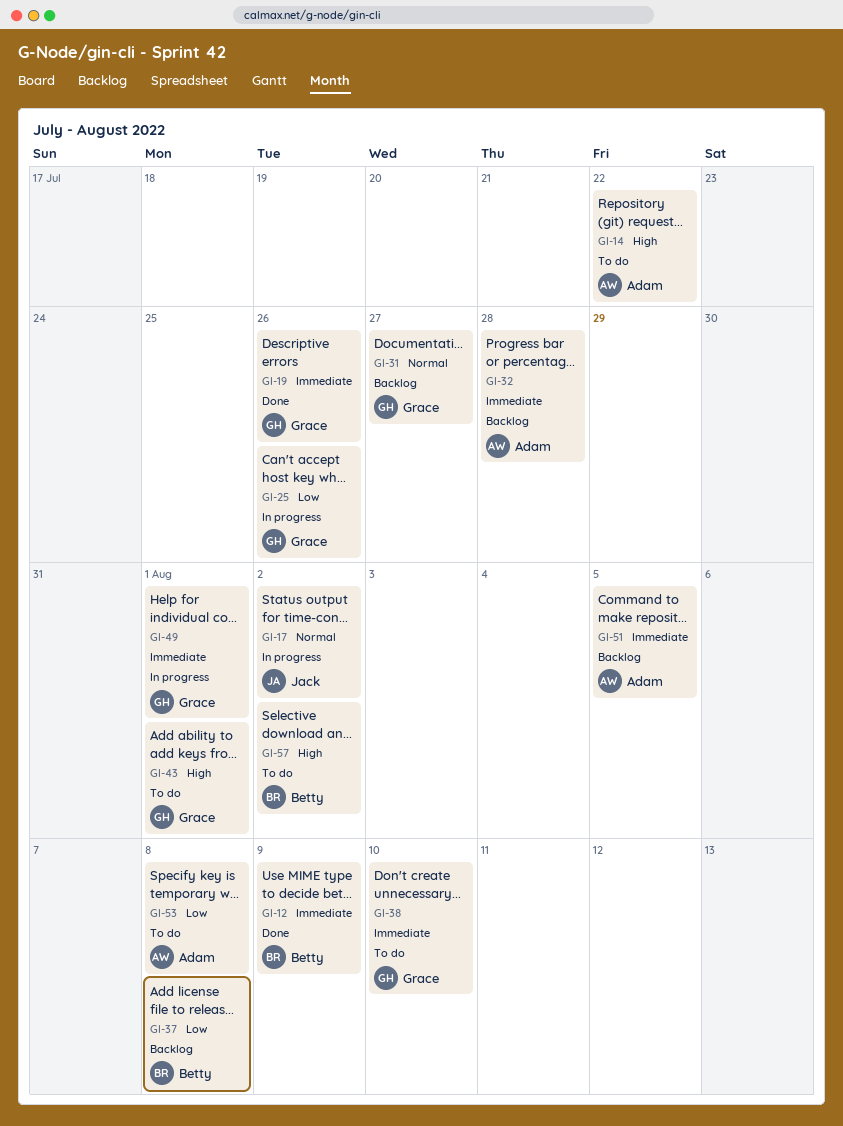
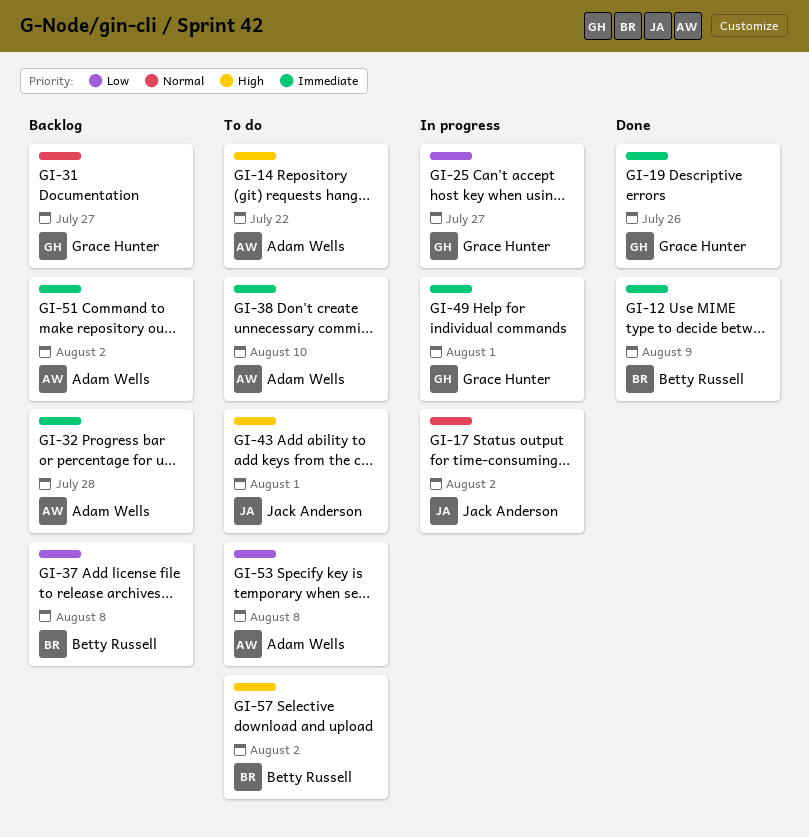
GI-25, due: Jul 26 -> Jul 27
GI-38, owner: Grace Hunter -> Adam Wells
GI-43, owner: Grace Hunter -> Jack Anderson
GI-51, due: Aug 5 -> Aug 2

